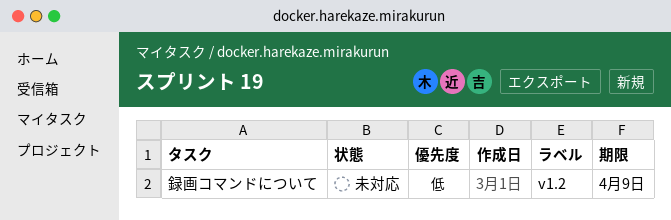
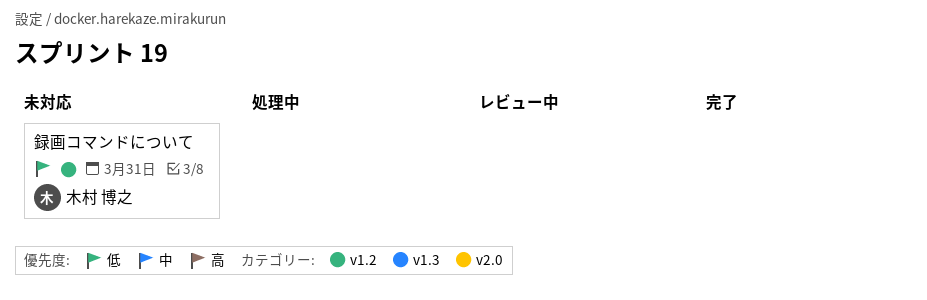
録画コマンドについて, due: Apr 9 -> Mar 31

